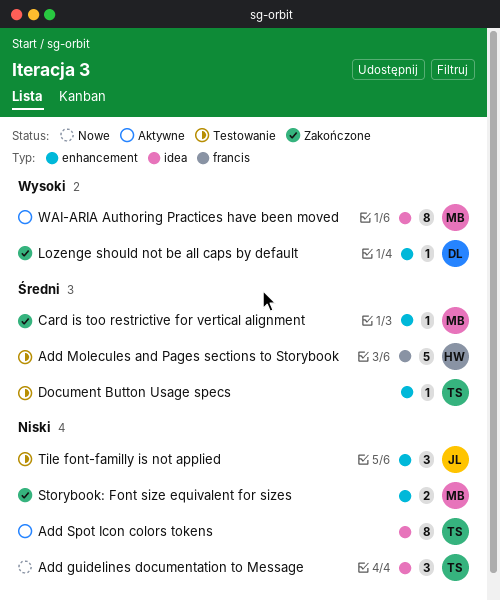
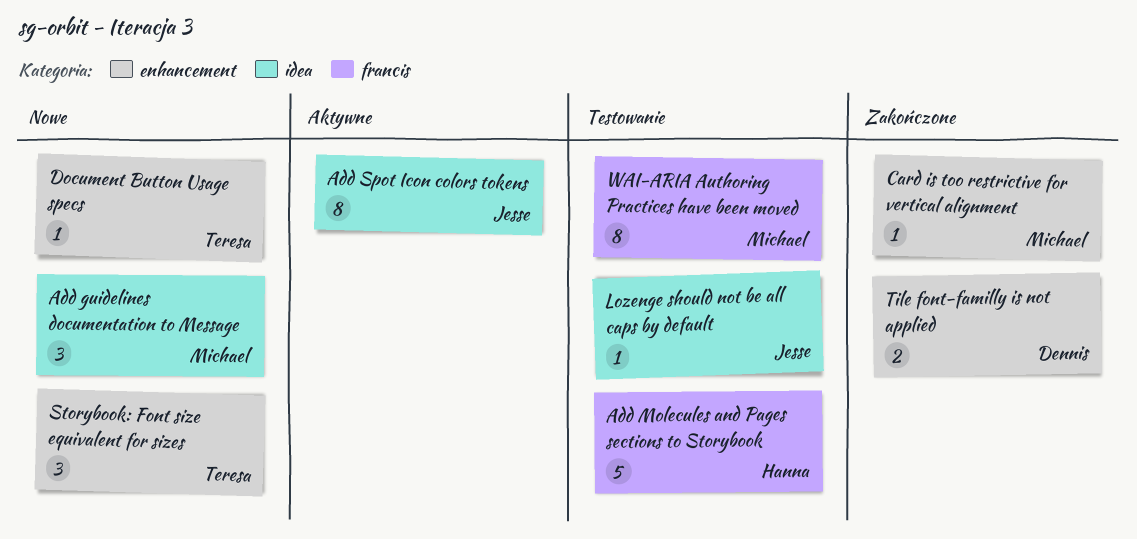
Add guidelines documentation to Message, owner: Teresa -> Michael
Add Spot Icon colors tokens, owner: Teresa -> Jesse
Document Button Usage specs, status: Testowanie -> Nowe
Lozenge should not be all caps by default, status: Zakończone -> Testowanie
Lozenge should not be all caps by default, owner: Dennis -> Jesse
Lozenge should not be all caps by default, label: enhancement -> idea
Storybook: Font size equivalent for sizes, status: Zakończone -> Nowe
Storybook: Font size equivalent for sizes, owner: Michael -> Teresa
Storybook: Font size equivalent for sizes, estimate: 2 -> 3
Tile font-familly is not applied, status: Testowanie -> Zakończone
Tile font-familly is not applied, owner: Jesse -> Dennis
Tile font-familly is not applied, estimate: 3 -> 2
WAI-ARIA Authoring Practices have been moved, status: Aktywne -> Testowanie
WAI-ARIA Authoring Practices have been moved, label: idea -> francis

